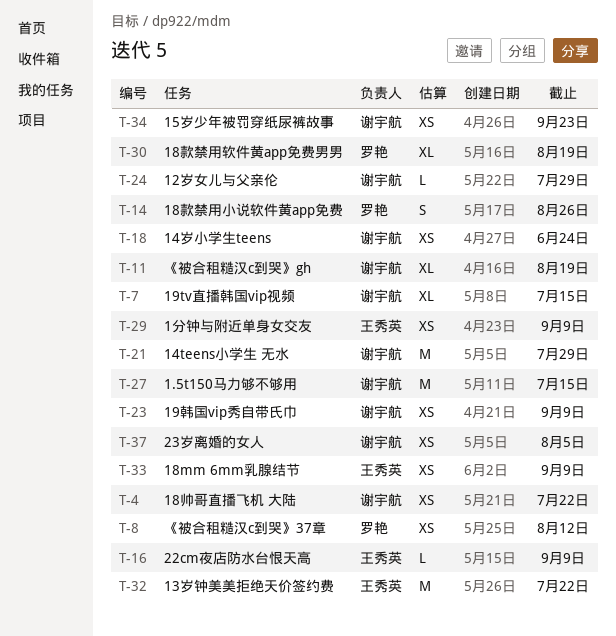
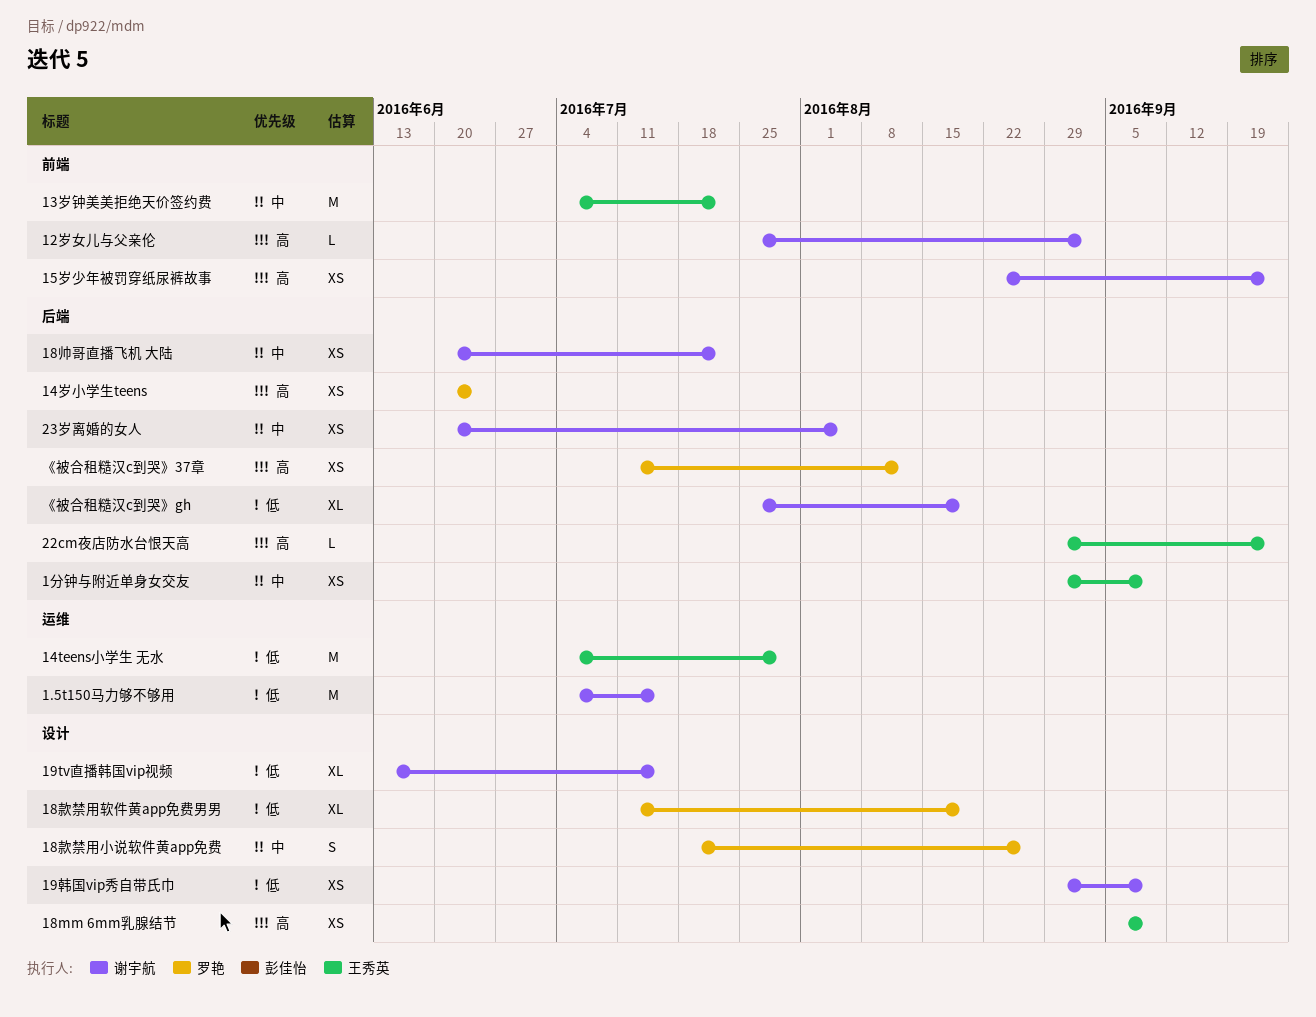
12岁女儿与父亲伦, due: Jul 29 -> Sep 2
14teens小学生 无水, owner: 谢宇航 -> 王秀英
14岁小学生teens, owner: 谢宇航 -> 罗艳
22cm夜店防水台恨天高, due: Sep 9 -> Sep 23

